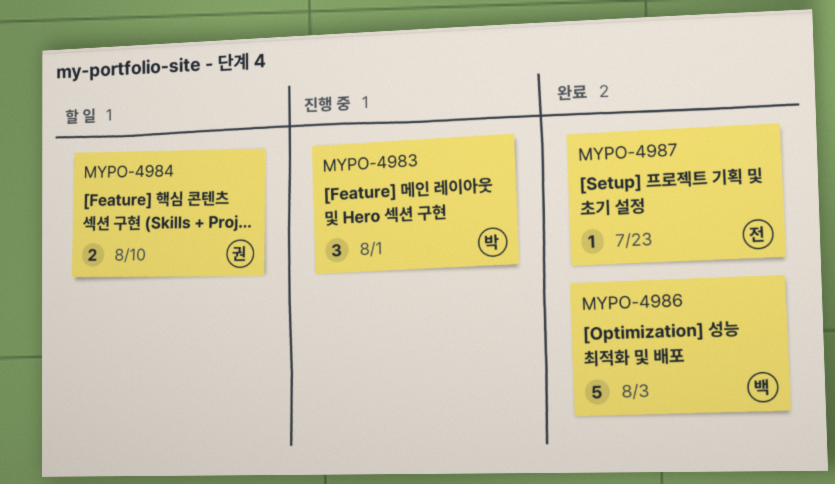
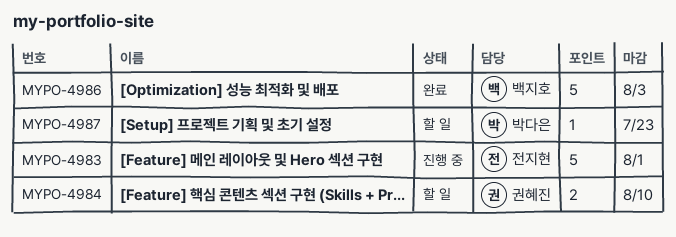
MYPO-4983, owner: 박다은 -> 전지현
MYPO-4983, estimate: 3 -> 5
MYPO-4987, status: 완료 -> 할 일
MYPO-4987, owner: 전지현 -> 박다은

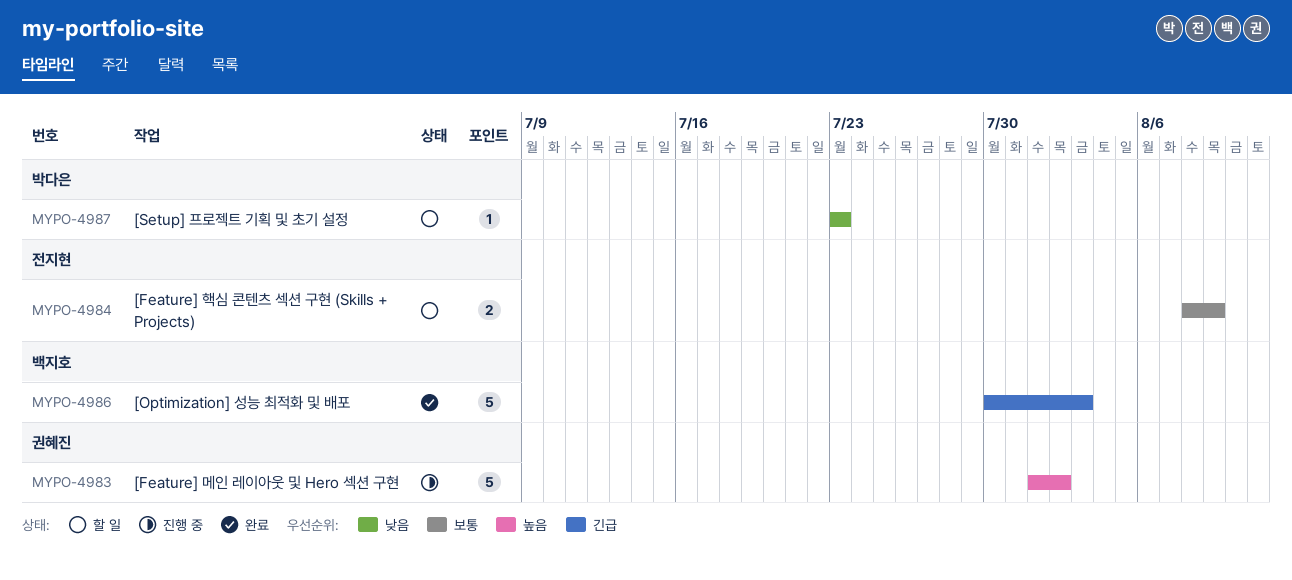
MYPO-4983, owner: 전지현 -> 권혜진
MYPO-4983, due: Aug 1 -> Aug 2
MYPO-4984, owner: 권혜진 -> 전지현
MYPO-4984, due: Aug 10 -> Aug 9

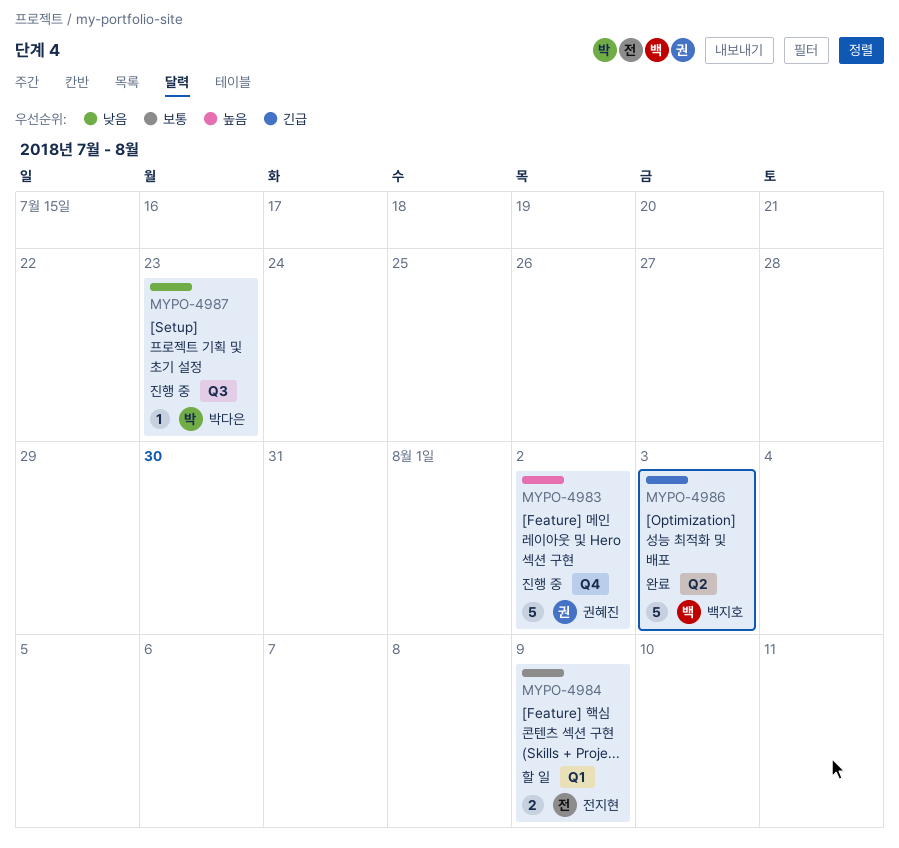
MYPO-4987, status: 할 일 -> 진행 중

